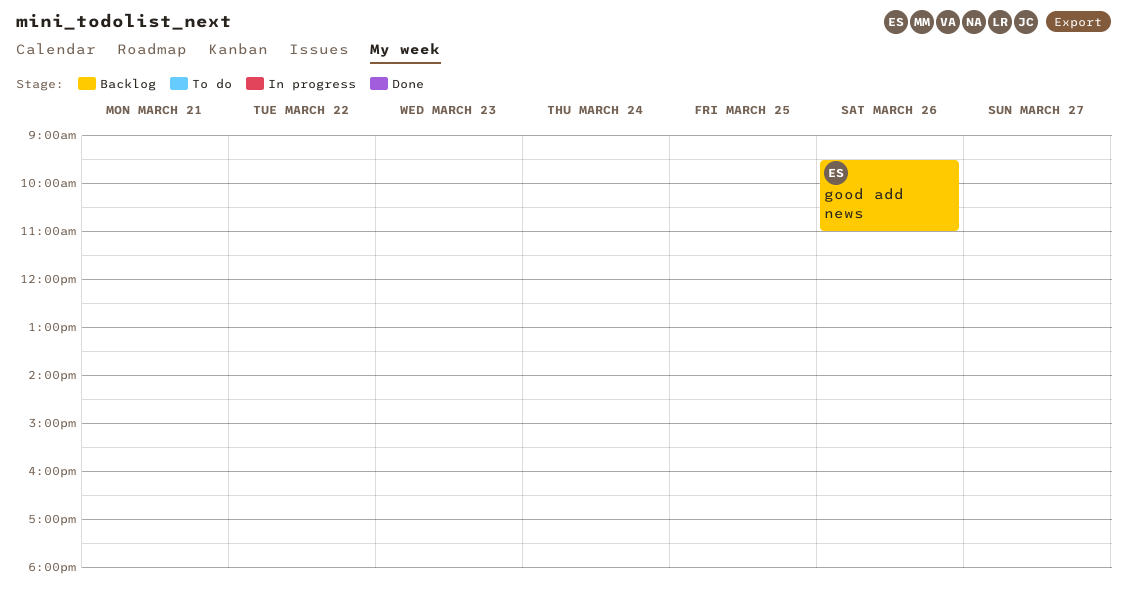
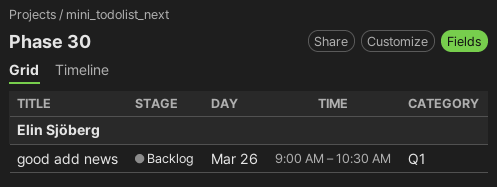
good add news, begins: 09:30 -> 09:00
good add news, ends: 11:00 -> 10:30

